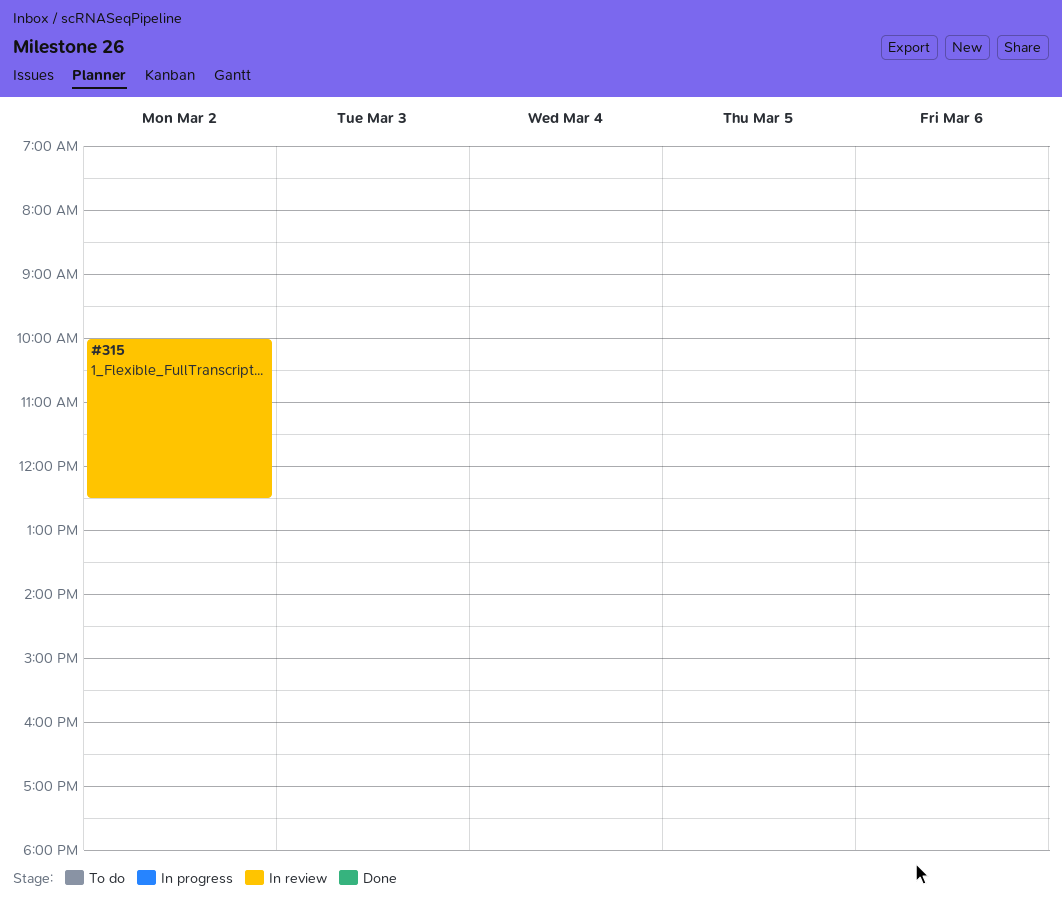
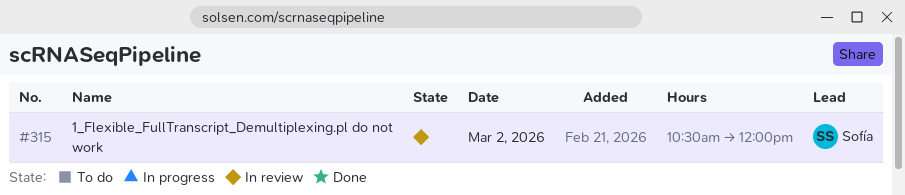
#315, begins: 10:00 -> 10:30
#315, ends: 12:30 -> 12:00

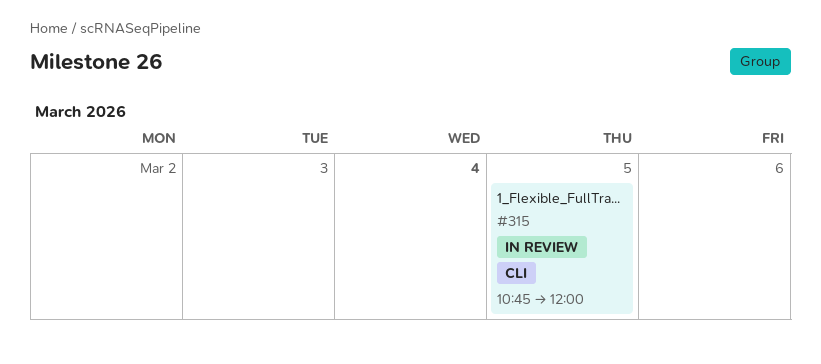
#315, day: Mar 2 -> Mar 5
#315, begins: 10:30 -> 10:45

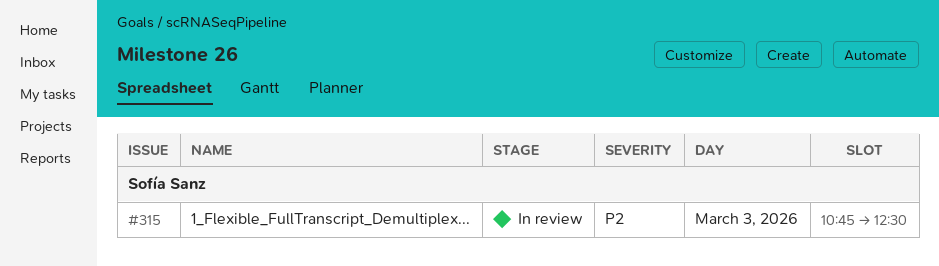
#315, day: Mar 5 -> Mar 3
#315, ends: 12:00 -> 12:30

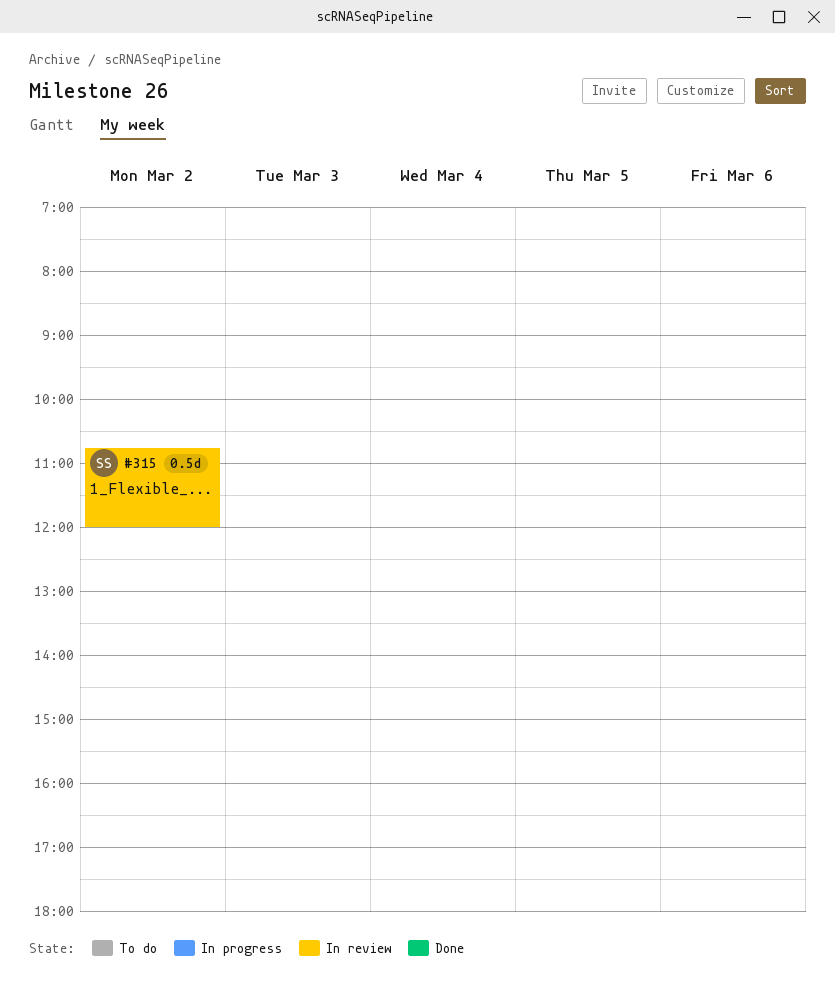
#315, day: Mar 3 -> Mar 2
#315, ends: 12:30 -> 12:00

